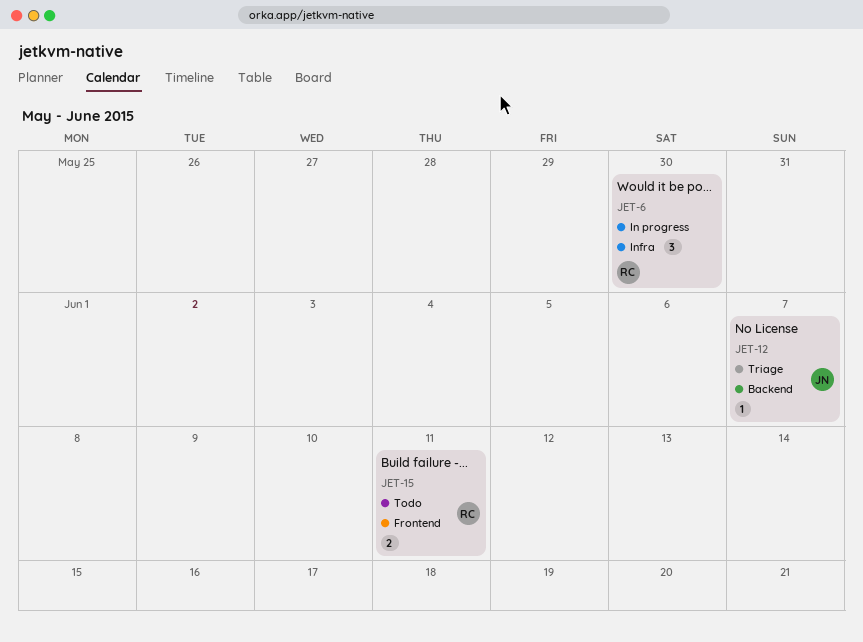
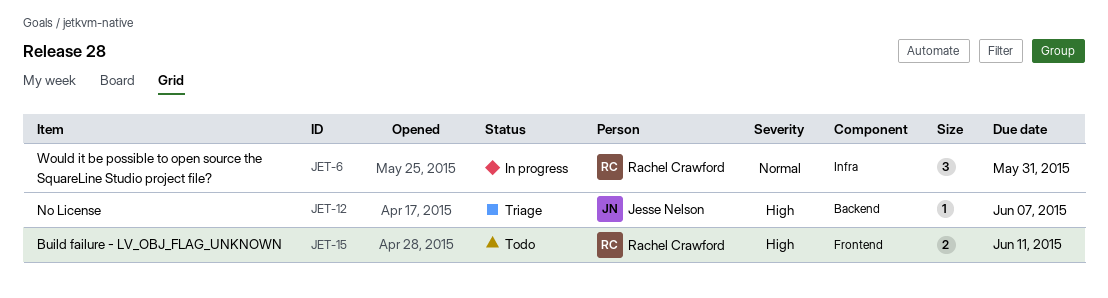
JET-6, due: May 30 -> May 31

